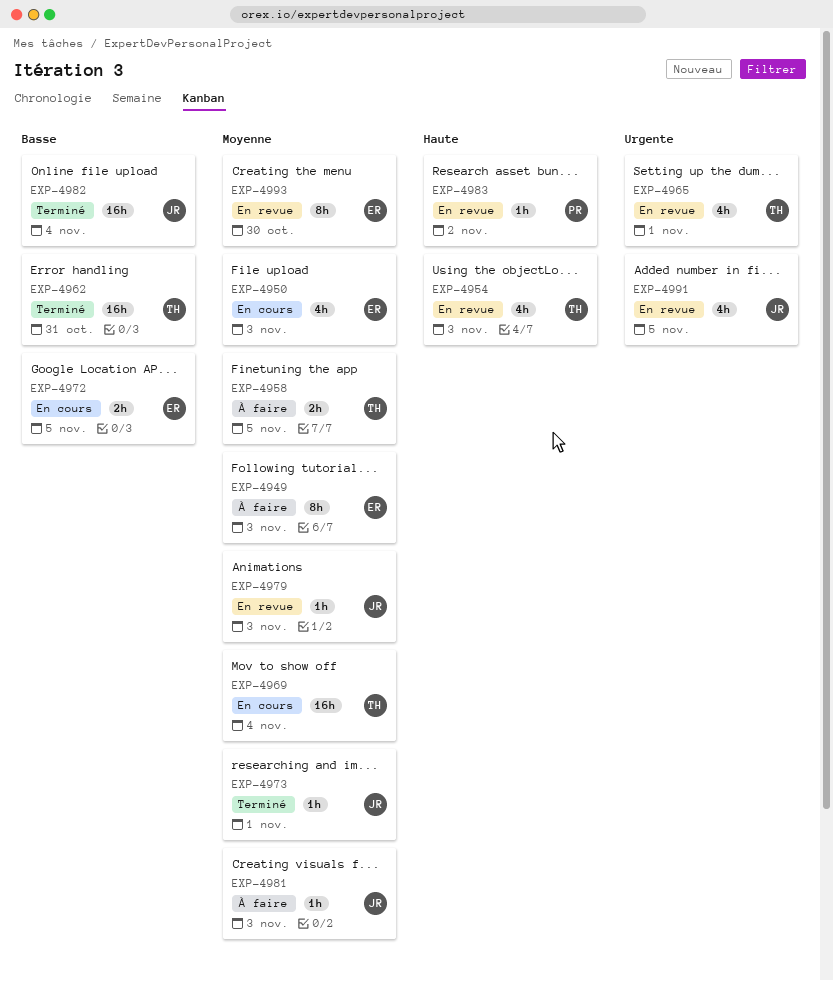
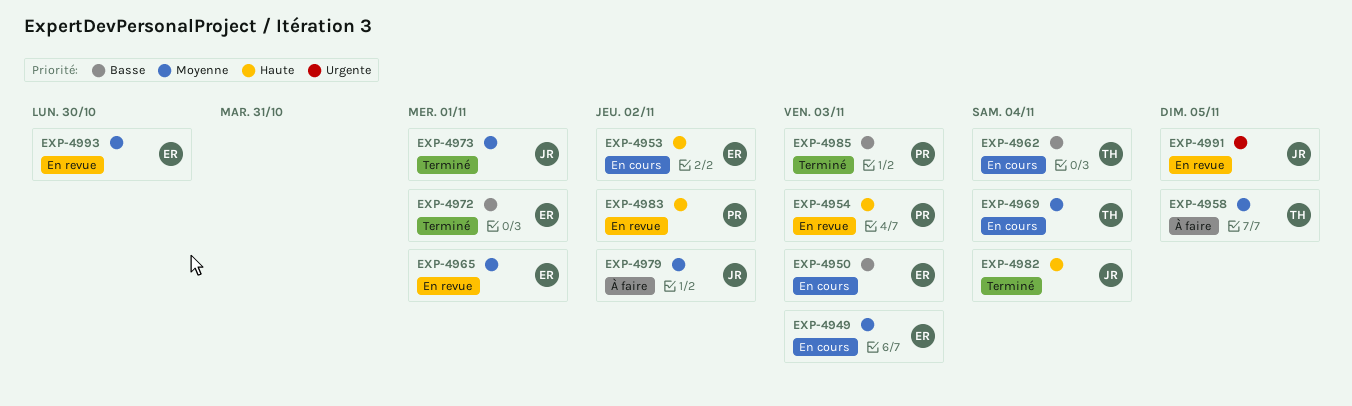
EXP-4949, status: À faire -> En cours
EXP-4950, priority: Moyenne -> Basse
EXP-4953: none -> present
EXP-4954, owner: TH -> PR
EXP-4962, status: Terminé -> En cours
EXP-4962, due: Oct 31 -> Nov 4
EXP-4965, owner: TH -> ER
EXP-4965, priority: Urgente -> Moyenne
EXP-4972, status: En cours -> Terminé
EXP-4972, due: Nov 5 -> Nov 1
EXP-4979, status: En revue -> À faire
EXP-4979, due: Nov 3 -> Nov 2
EXP-4981: present -> none
EXP-4982, priority: Basse -> Haute
EXP-4985: none -> present

